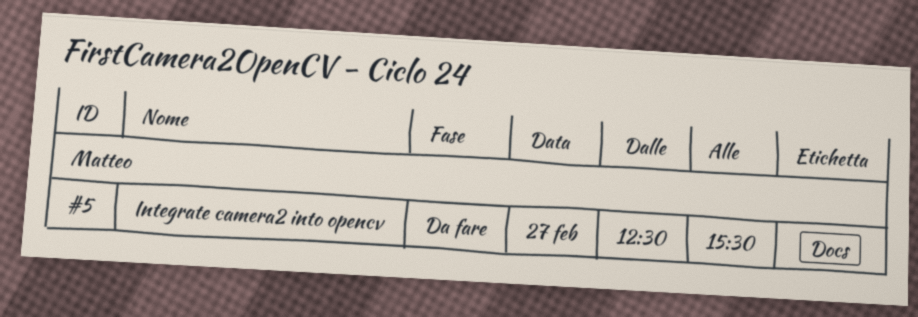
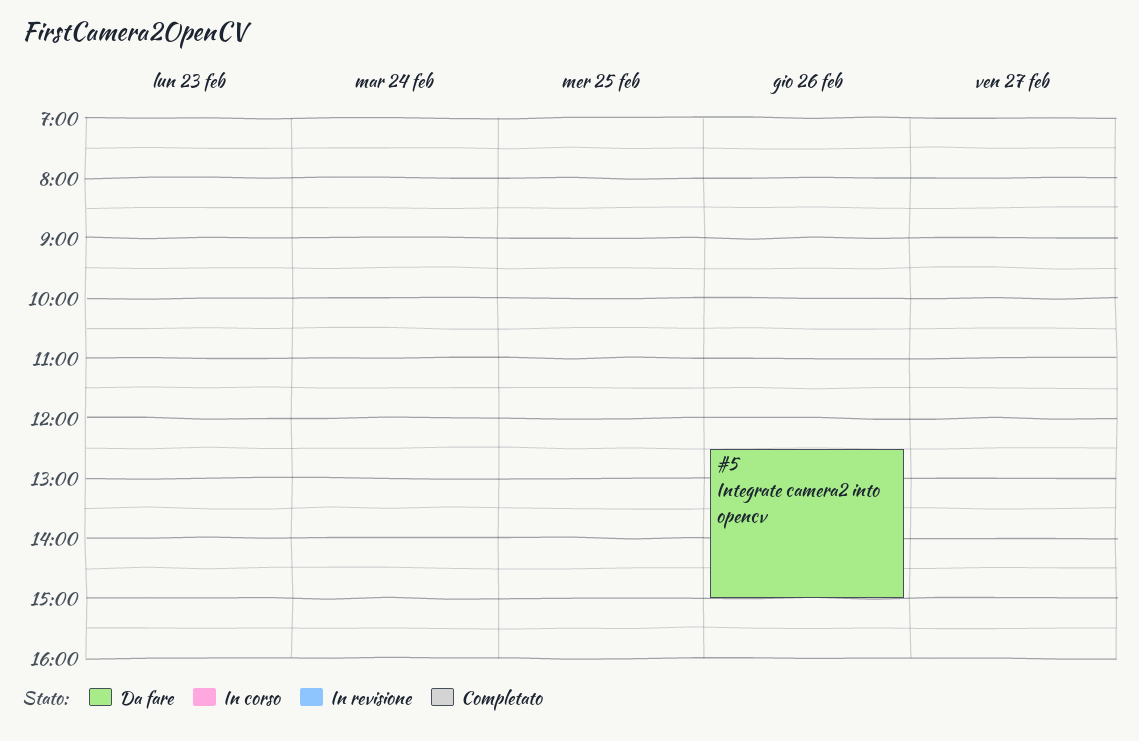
#5, day: Feb 27 -> Feb 26
#5, ends: 15:30 -> 15:00

